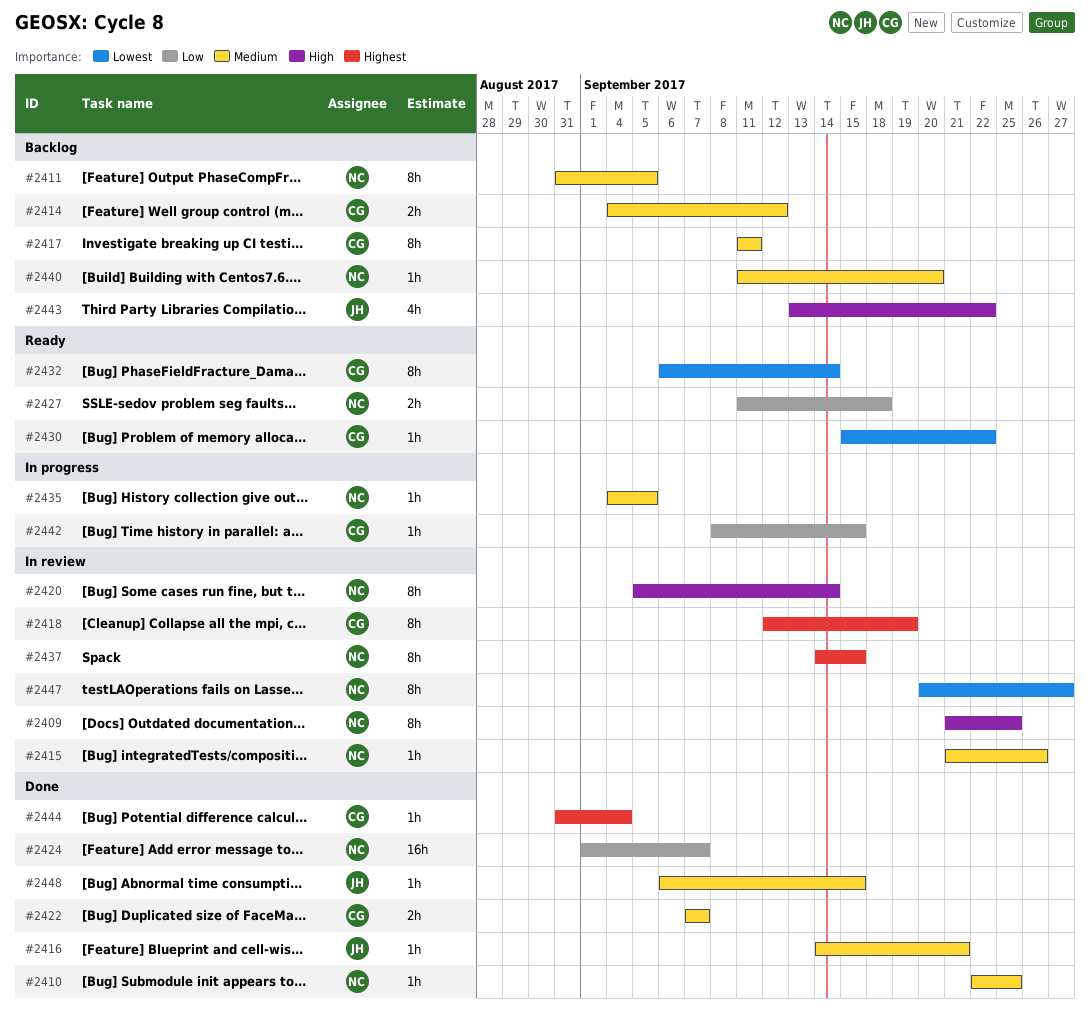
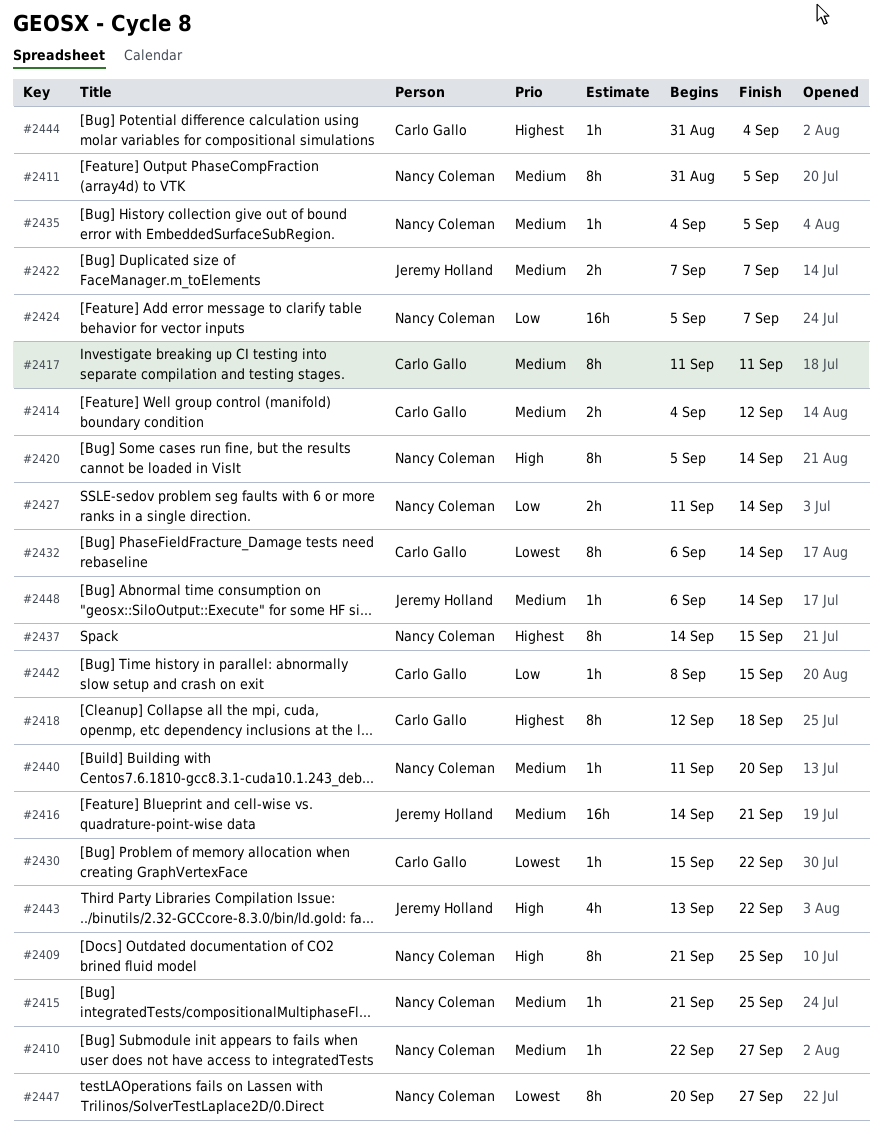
#2410, due: Sep 25 -> Sep 27
#2415, due: Sep 26 -> Sep 25
#2416, estimate: 1h -> 16h
#2418, due: Sep 19 -> Sep 18
#2422, owner: Carlo Gallo -> Jeremy Holland
#2424, start: Sep 1 -> Sep 5
#2427, due: Sep 18 -> Sep 14
#2448, due: Sep 15 -> Sep 14

